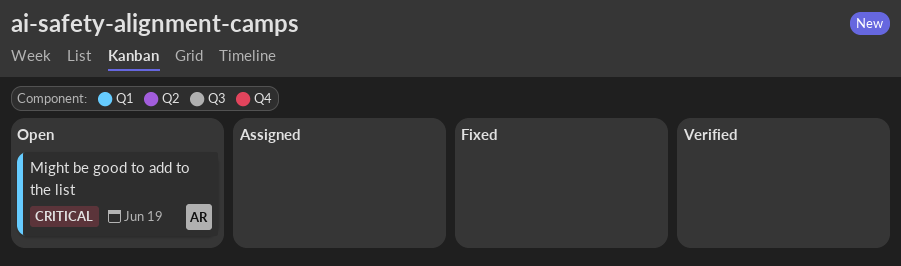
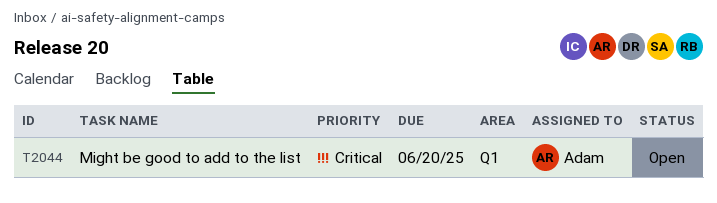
Might be good to add to the list, due: Jun 19 -> Jun 20

